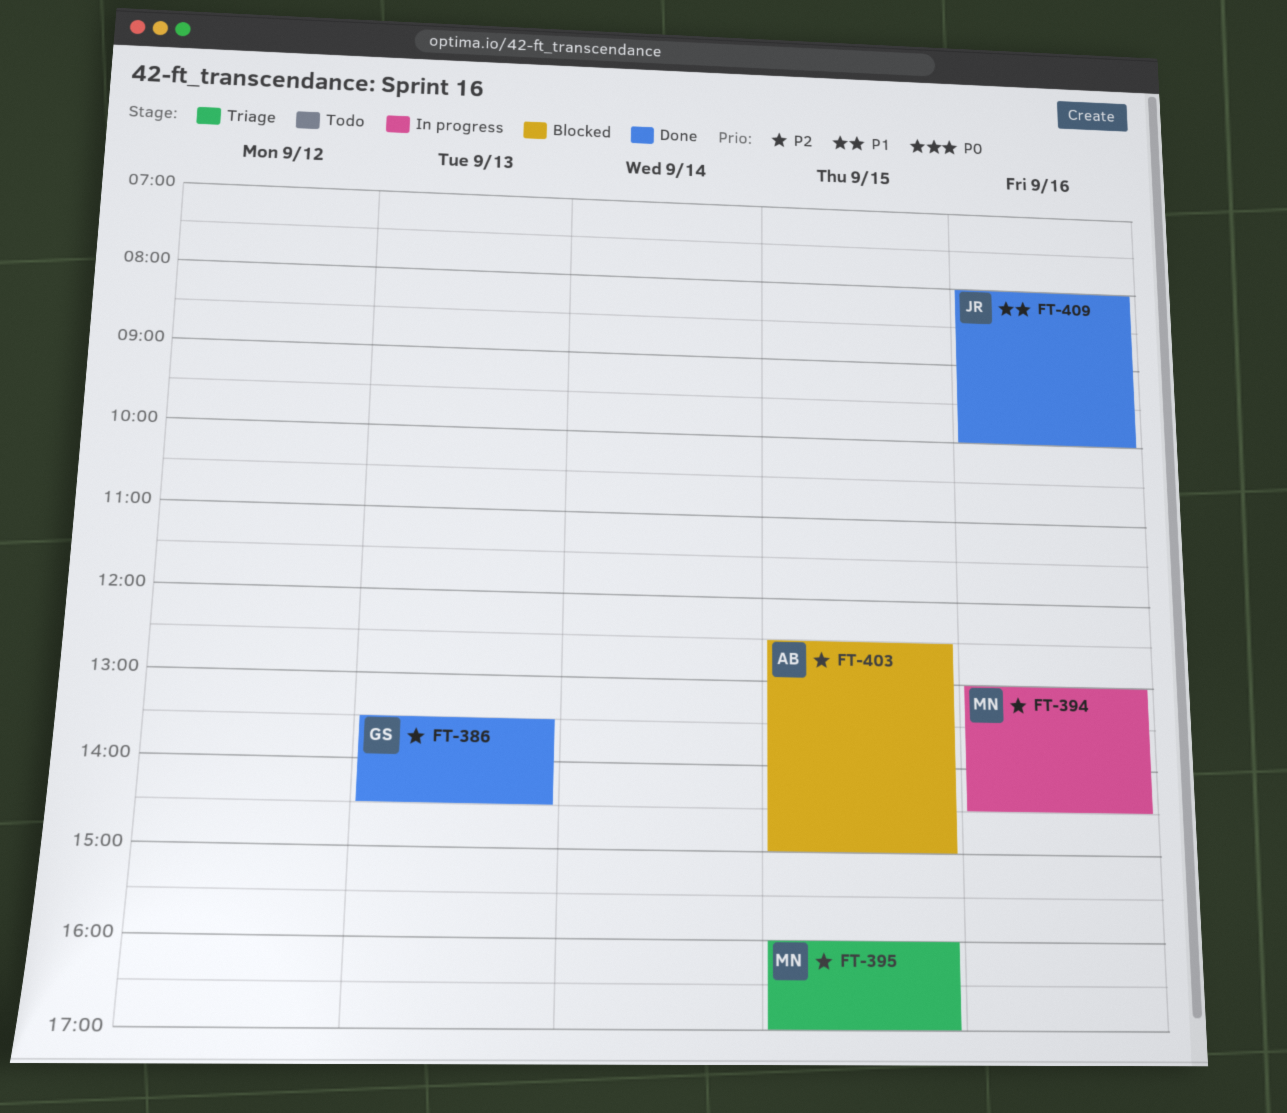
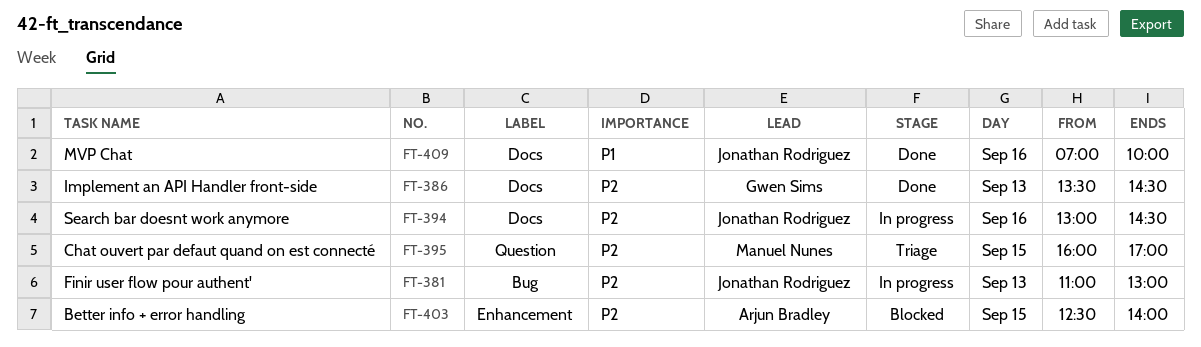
FT-381: none -> present
FT-394, owner: Manuel Nunes -> Jonathan Rodriguez
FT-403, ends: 15:00 -> 14:00
FT-409, begins: 08:00 -> 07:00

